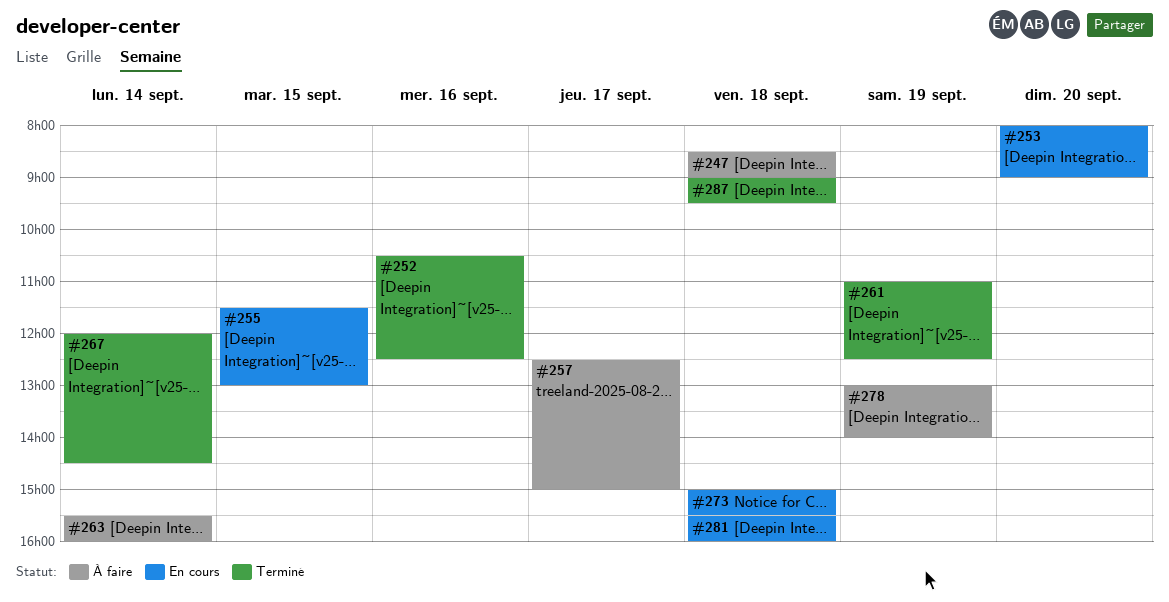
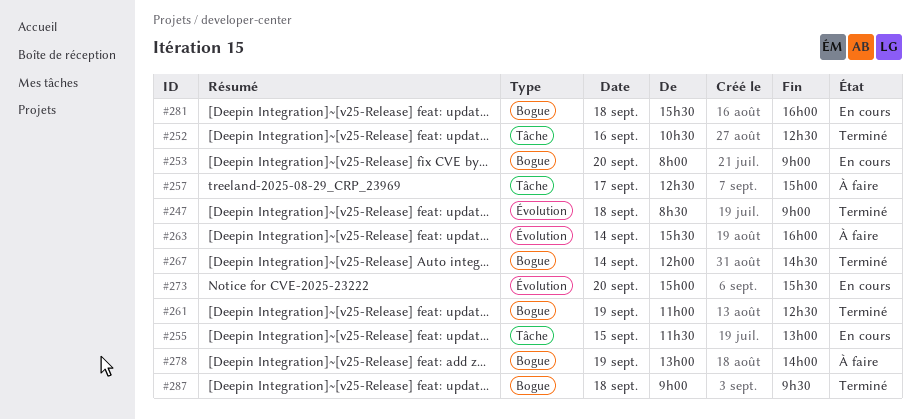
#247, status: À faire -> Terminé
#273, day: Sep 18 -> Sep 20

